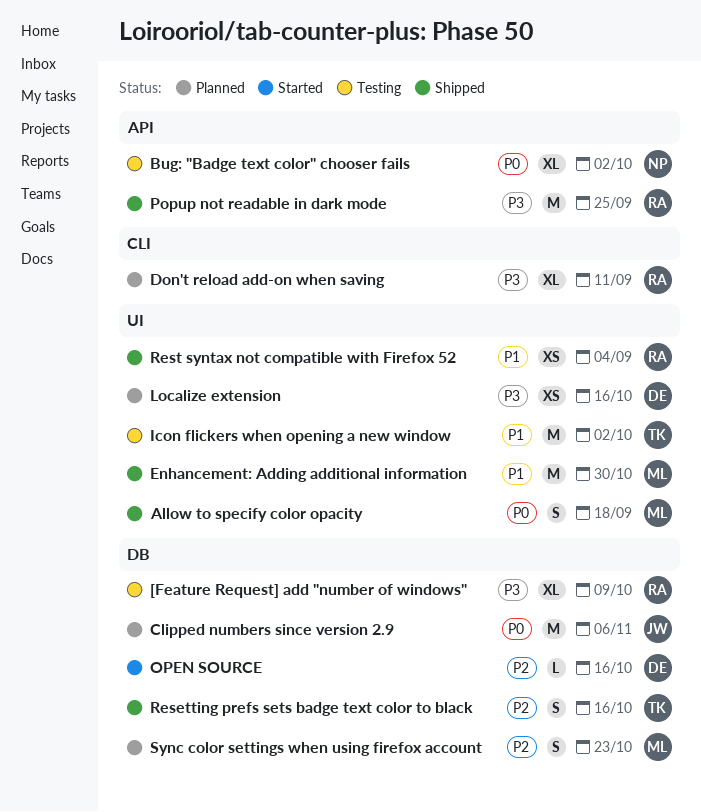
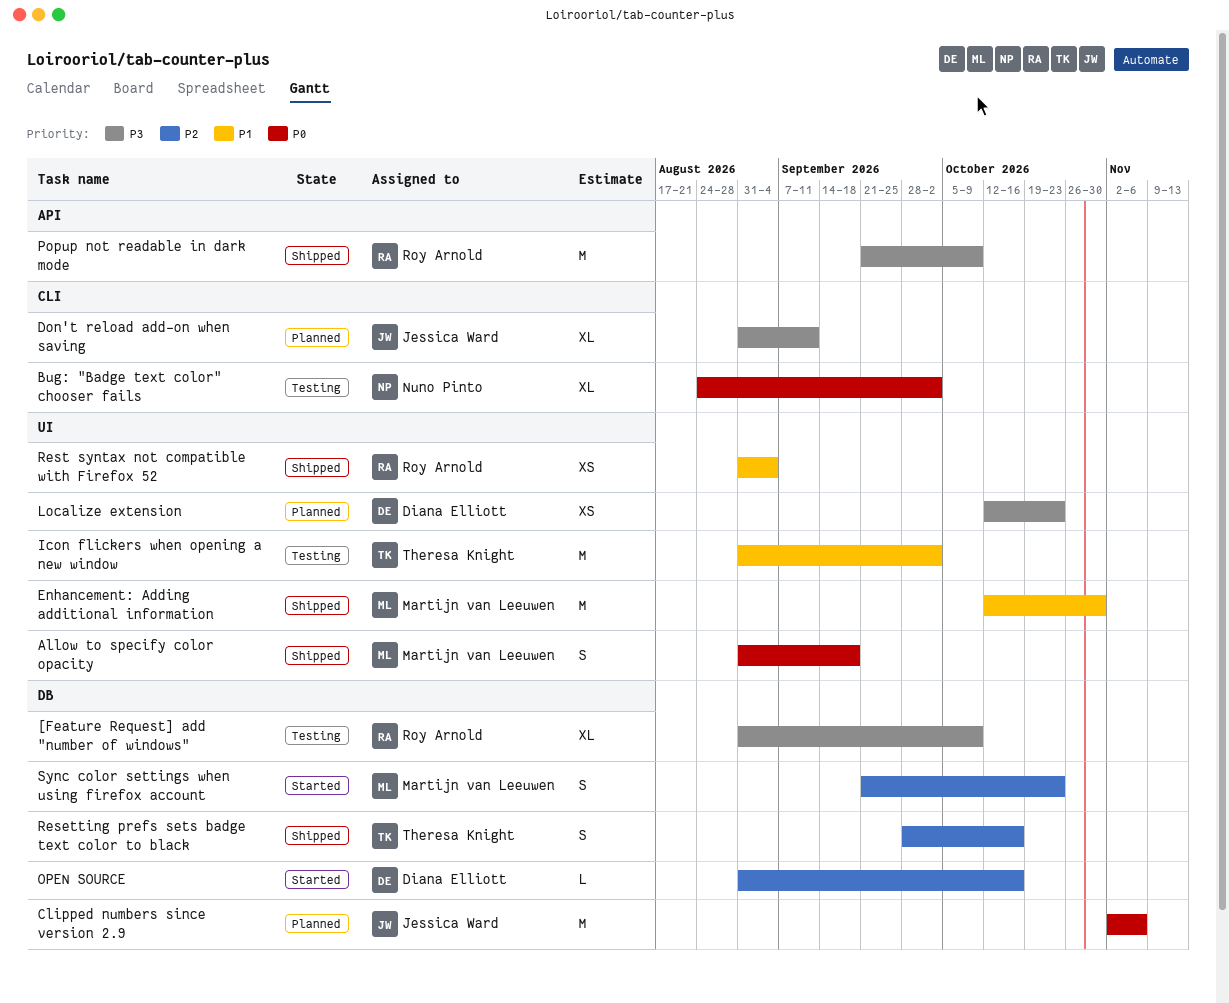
Bug: "Badge text color" chooser fails, label: API -> CLI
Don't reload add-on when saving, owner: Roy Arnold -> Jessica Ward
Localize extension, due: Oct 16 -> Oct 23
Popup not readable in dark mode, due: Sep 25 -> Oct 9
Sync color settings when using firefox account, status: Planned -> Started

